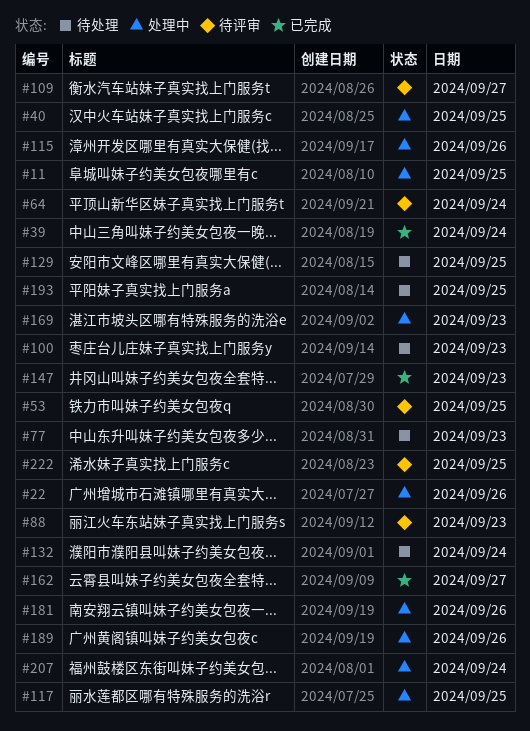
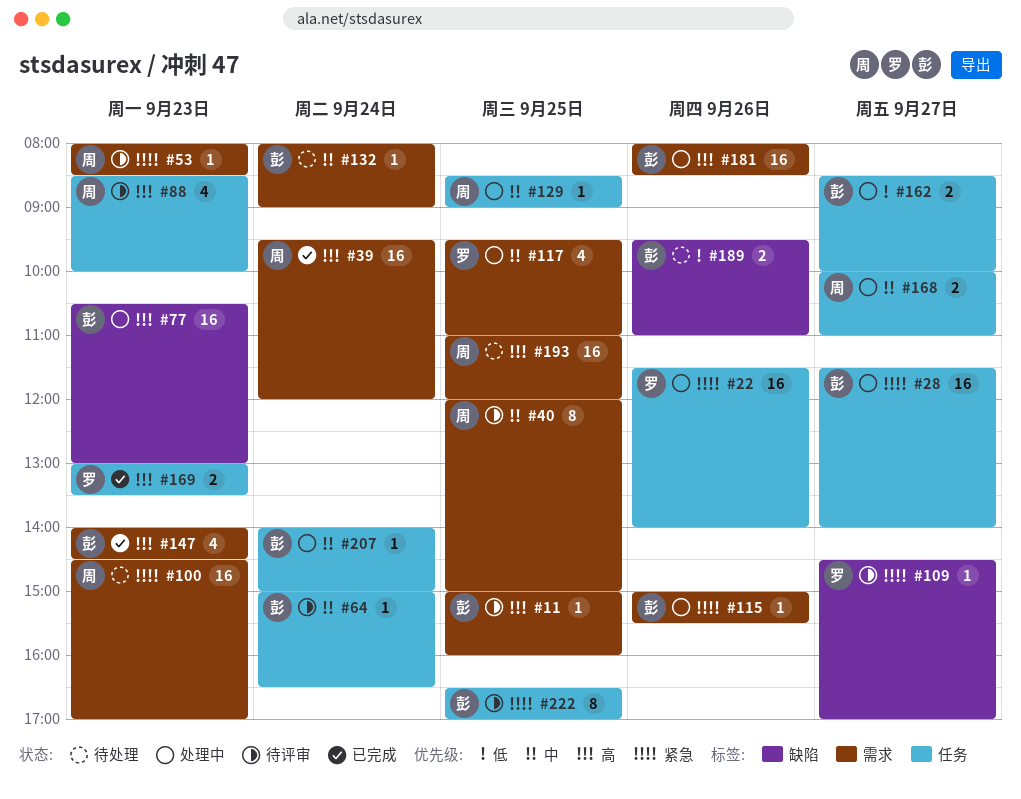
#11, status: 处理中 -> 待评审
#28: none -> present
#40, status: 处理中 -> 待评审
#53, day: Sep 25 -> Sep 23
#77, status: 待处理 -> 处理中
#129, status: 待处理 -> 处理中
#162, status: 已完成 -> 处理中
#168: none -> present
#169, status: 处理中 -> 已完成
#189, status: 处理中 -> 待处理

